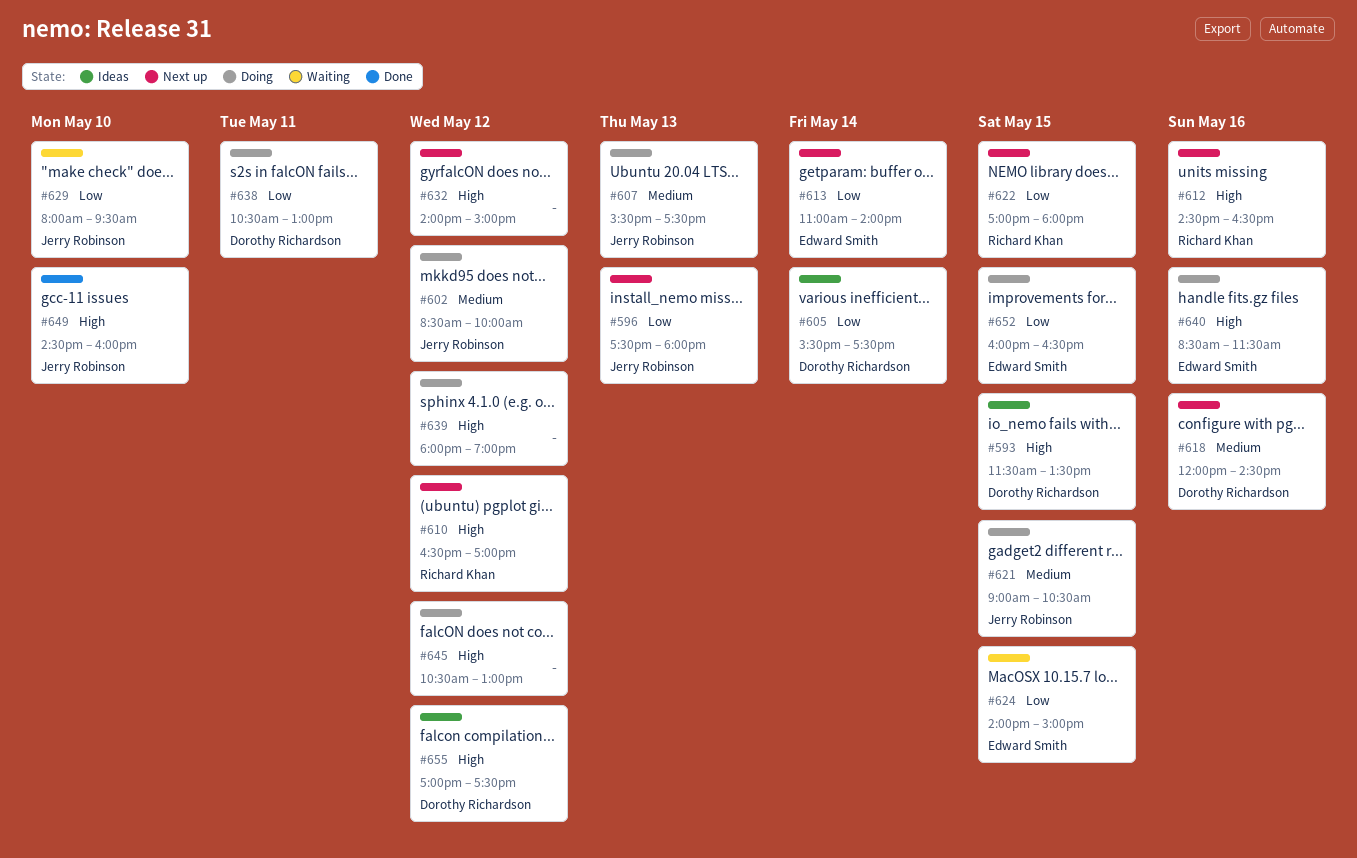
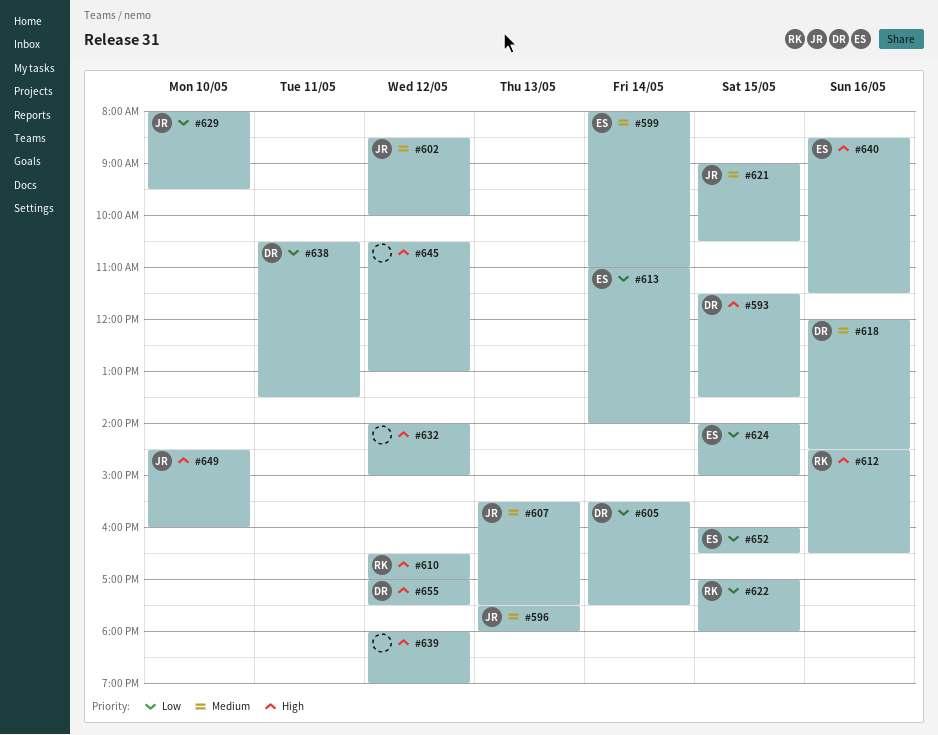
#596, priority: Low -> Medium
#599: none -> present
#638, ends: 13:00 -> 13:30

